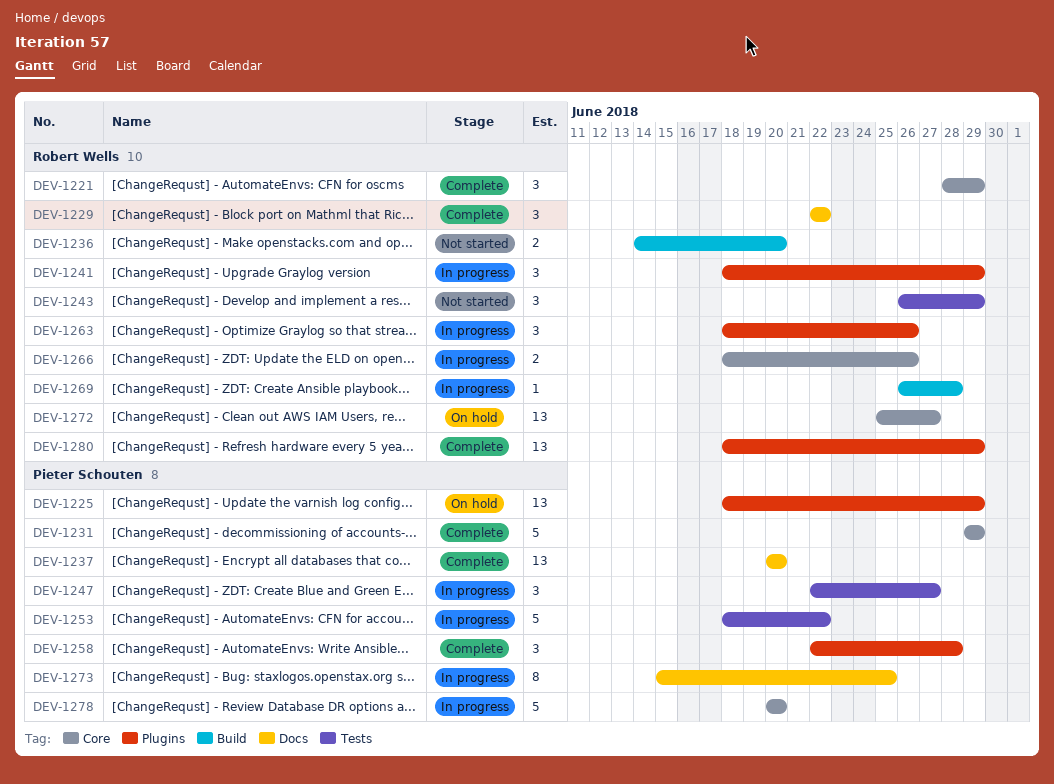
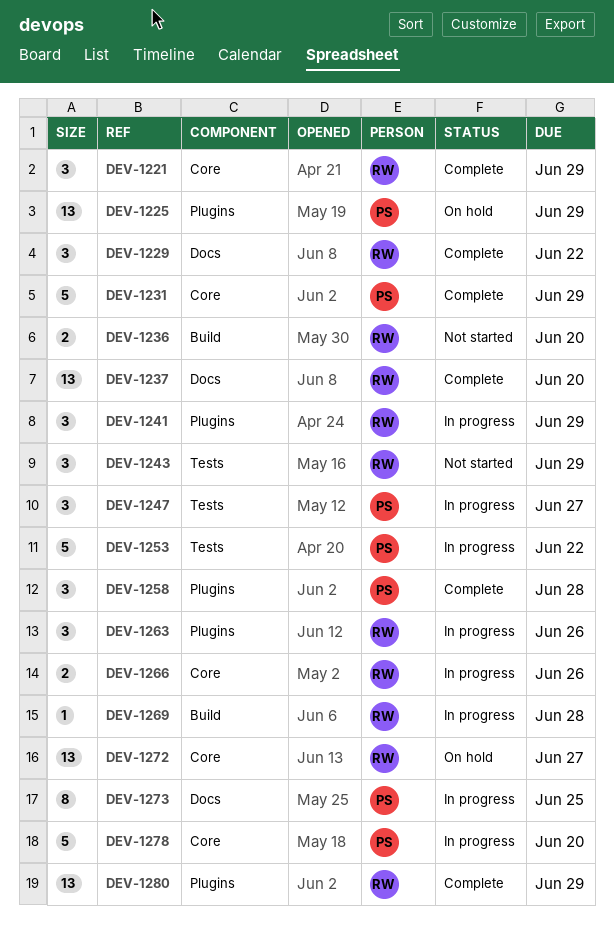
DEV-1237, owner: Pieter Schouten -> Robert Wells

